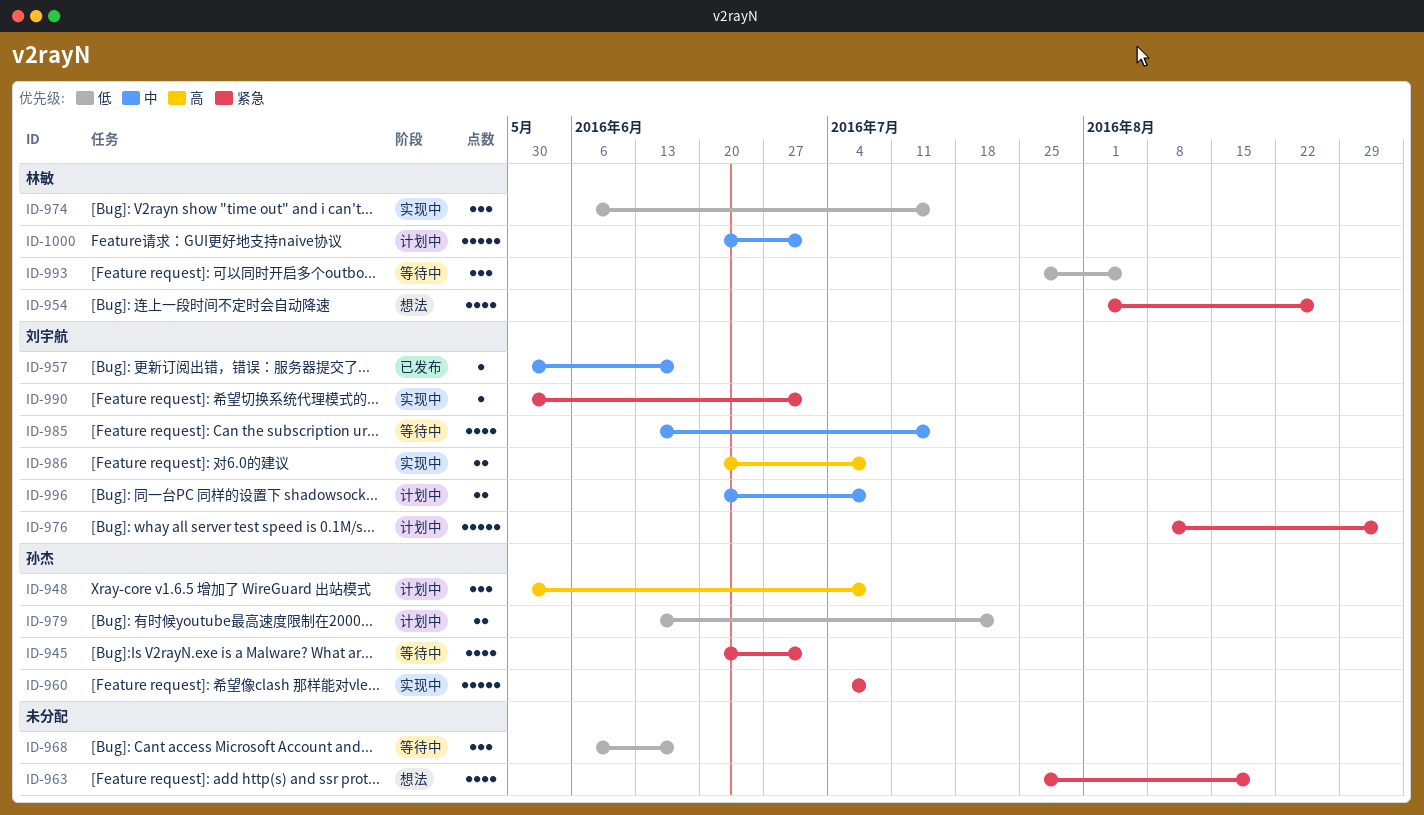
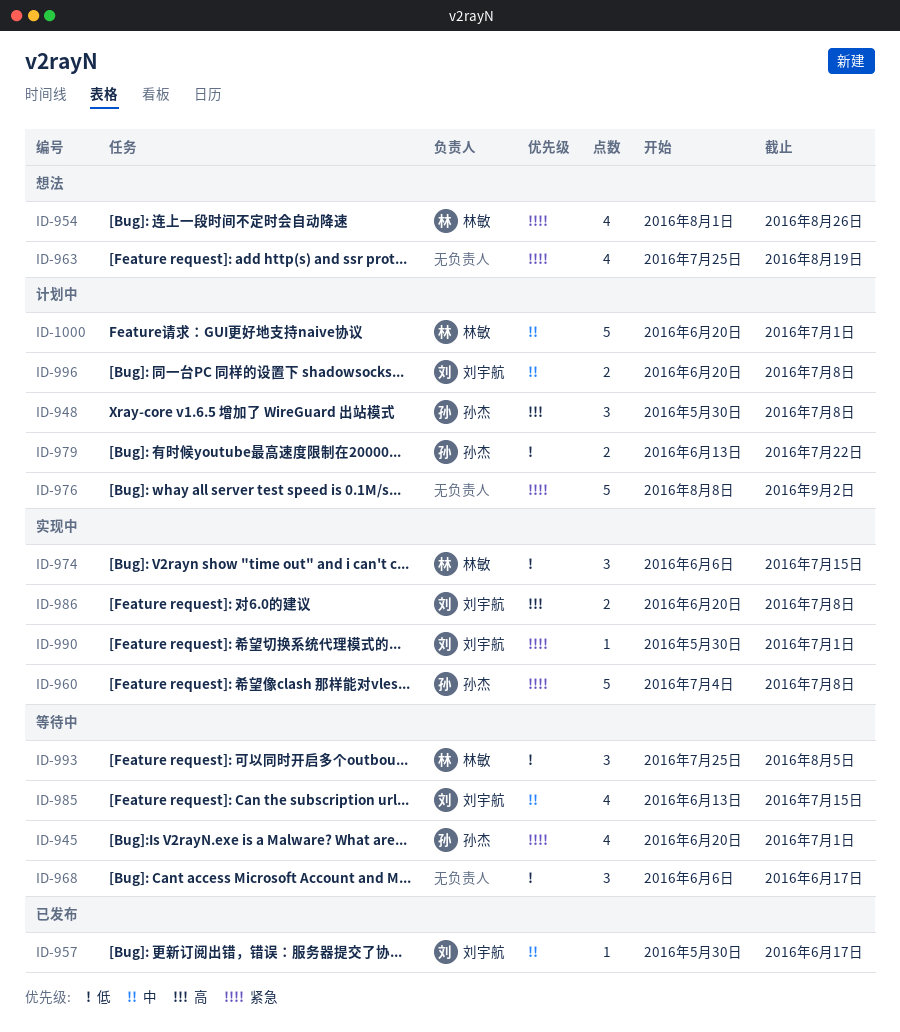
ID-976, owner: 刘宇航 -> none

